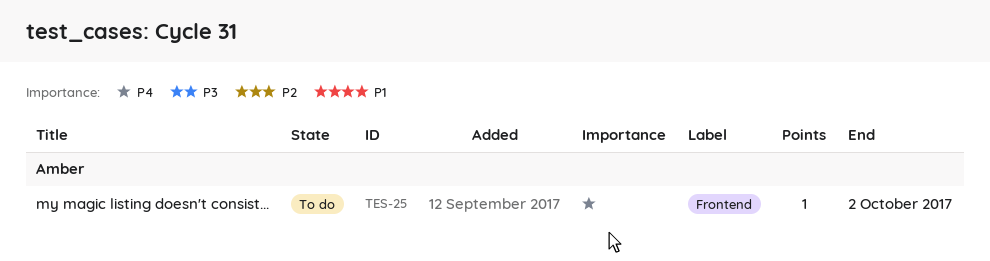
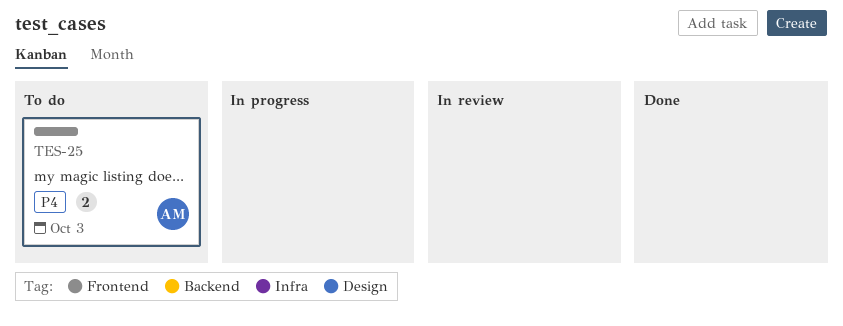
TES-25, estimate: 1 -> 2
TES-25, due: Oct 2 -> Oct 3

